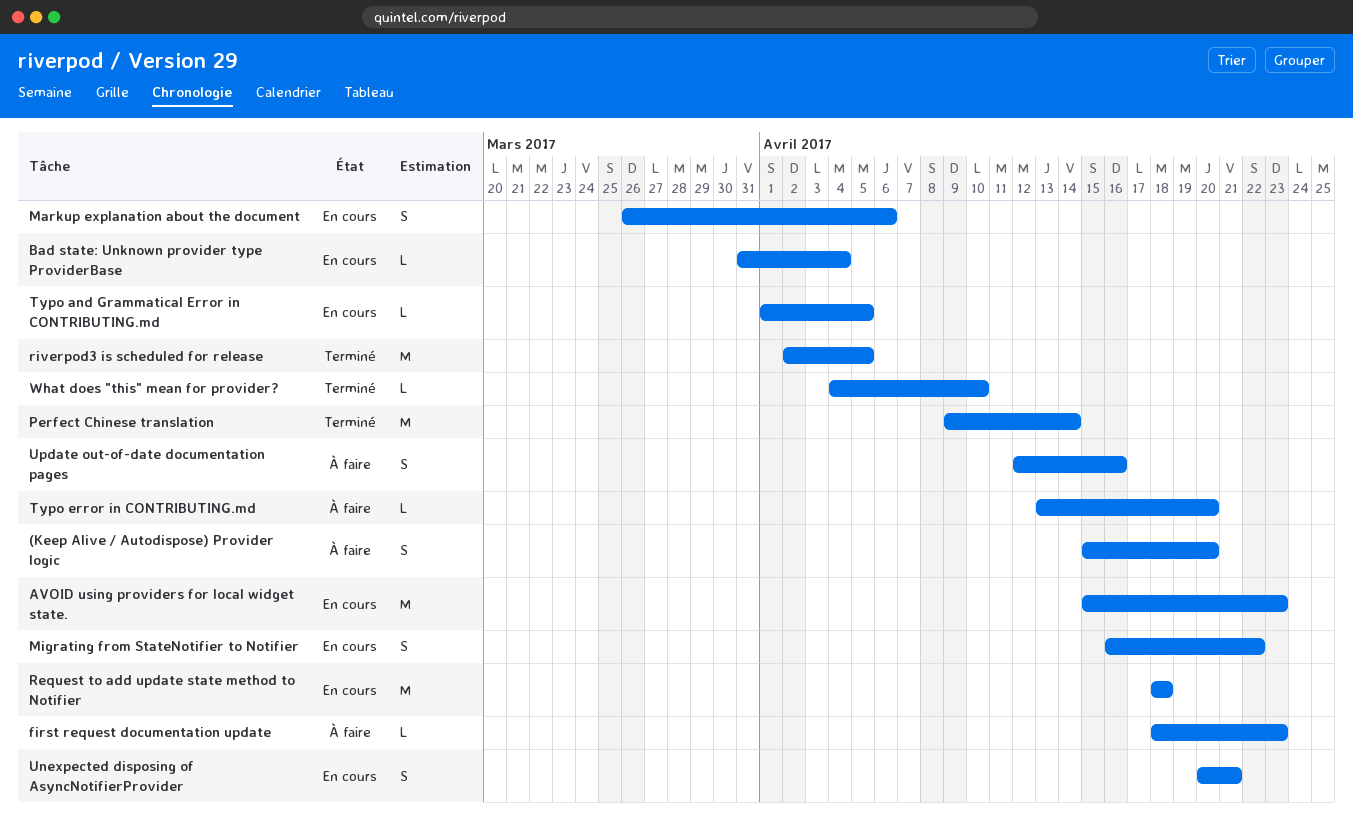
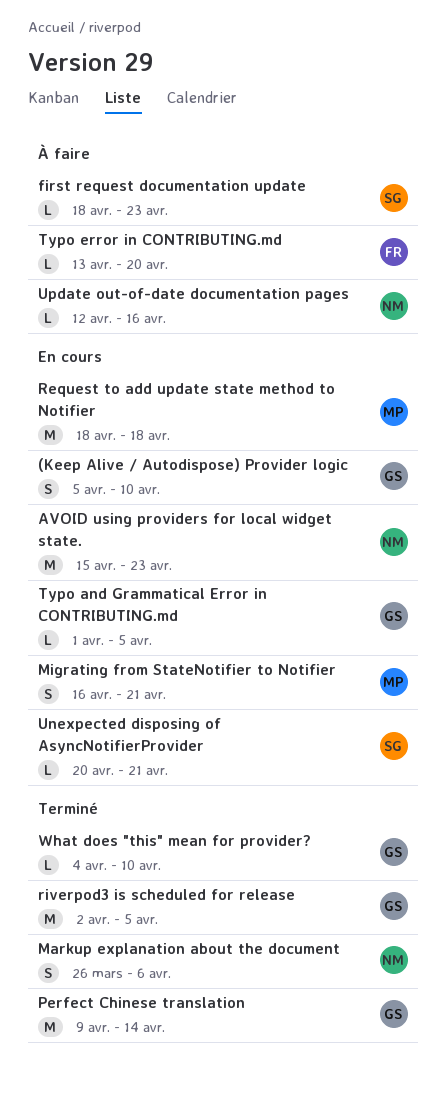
(Keep Alive / Autodispose) Provider logic, status: À faire -> En cours
(Keep Alive / Autodispose) Provider logic, start: Apr 15 -> Apr 5
(Keep Alive / Autodispose) Provider logic, due: Apr 20 -> Apr 10
Bad state: Unknown provider type ProviderBase: present -> none
Markup explanation about the document, status: En cours -> Terminé
Migrating from StateNotifier to Notifier, due: Apr 22 -> Apr 21
Unexpected disposing of AsyncNotifierProvider, estimate: S -> L
Update out-of-date documentation pages, estimate: S -> L

